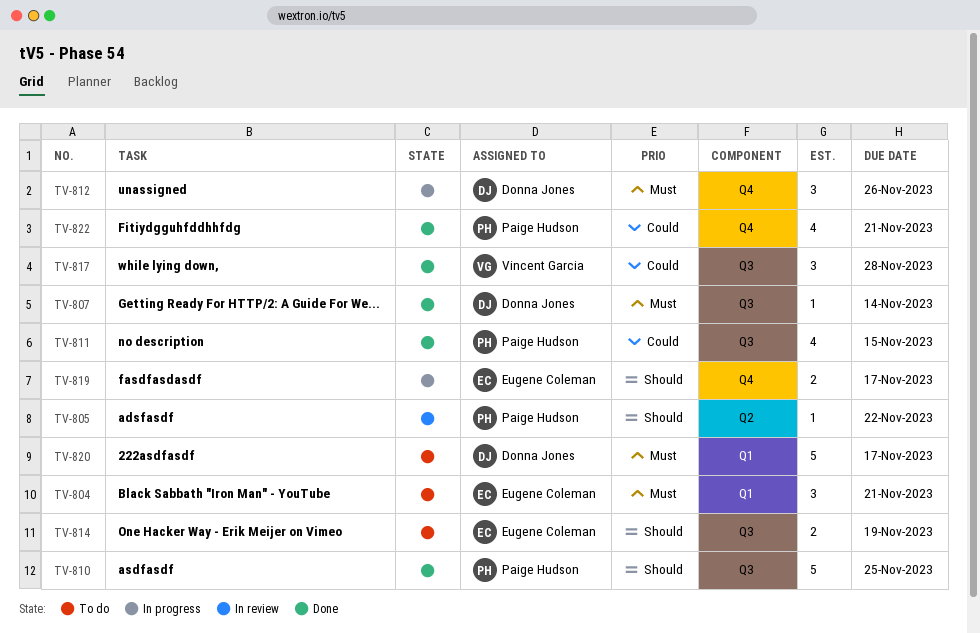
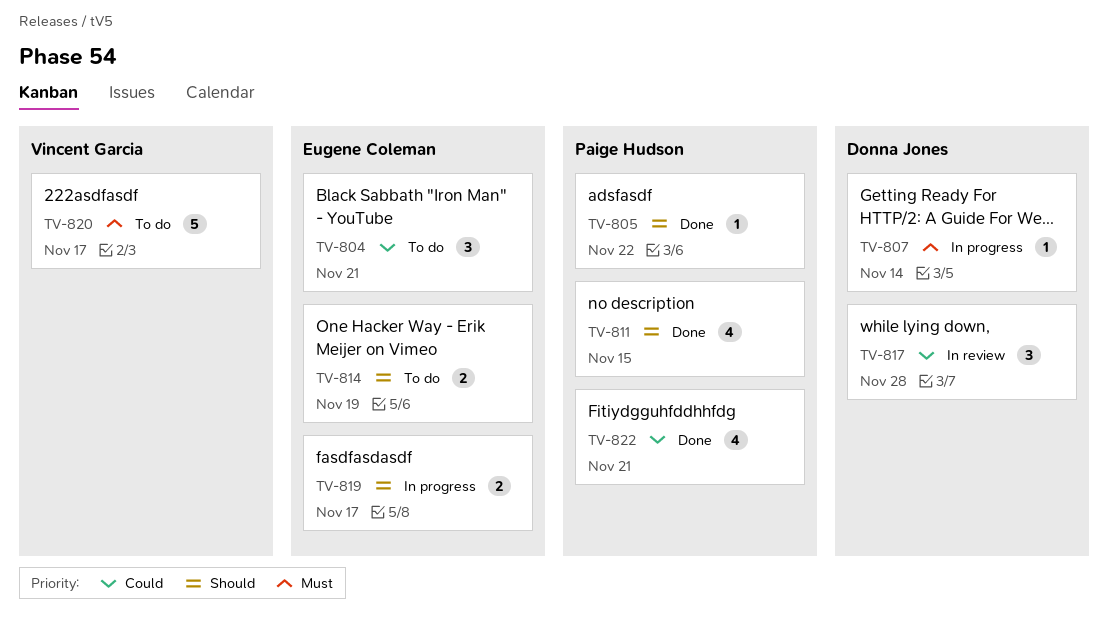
TV-804, priority: Must -> Could
TV-805, status: In review -> Done
TV-807, status: Done -> In progress
TV-810: present -> none
TV-811, priority: Could -> Should
TV-812: present -> none
TV-817, status: Done -> In review
TV-817, owner: Vincent Garcia -> Donna Jones
TV-820, owner: Donna Jones -> Vincent Garcia

